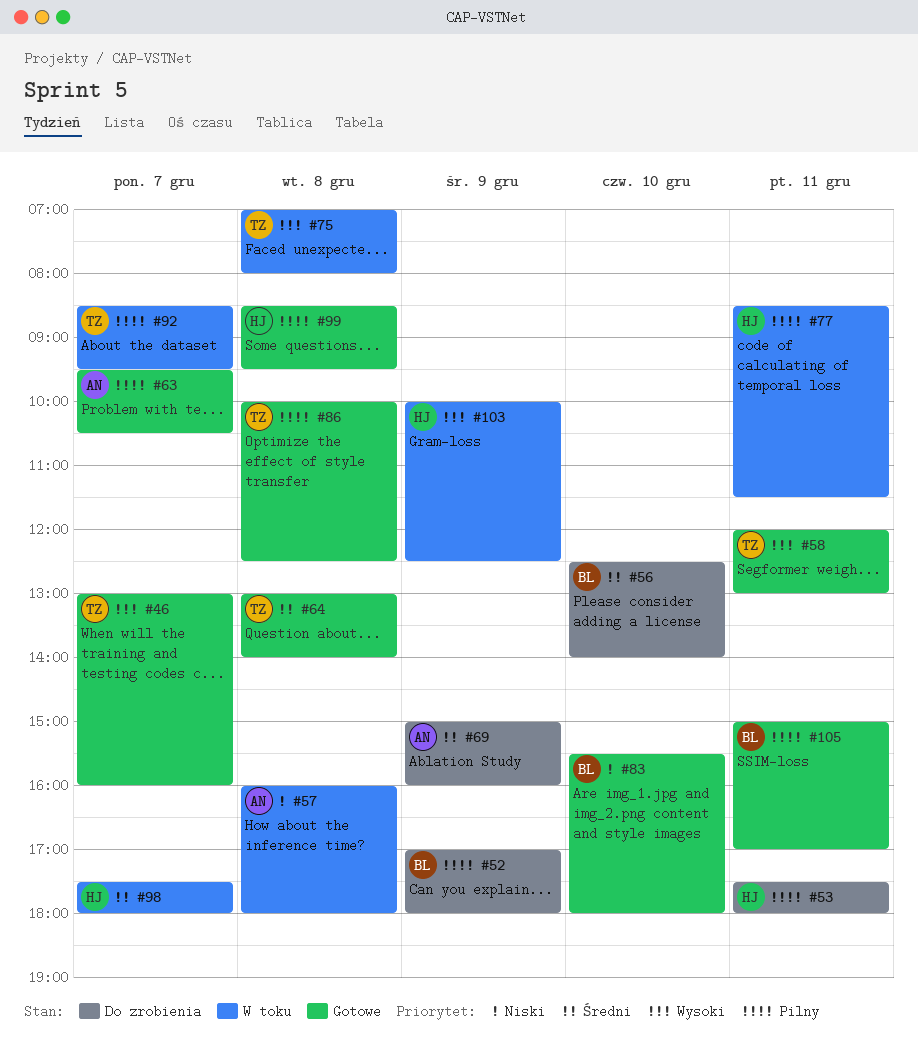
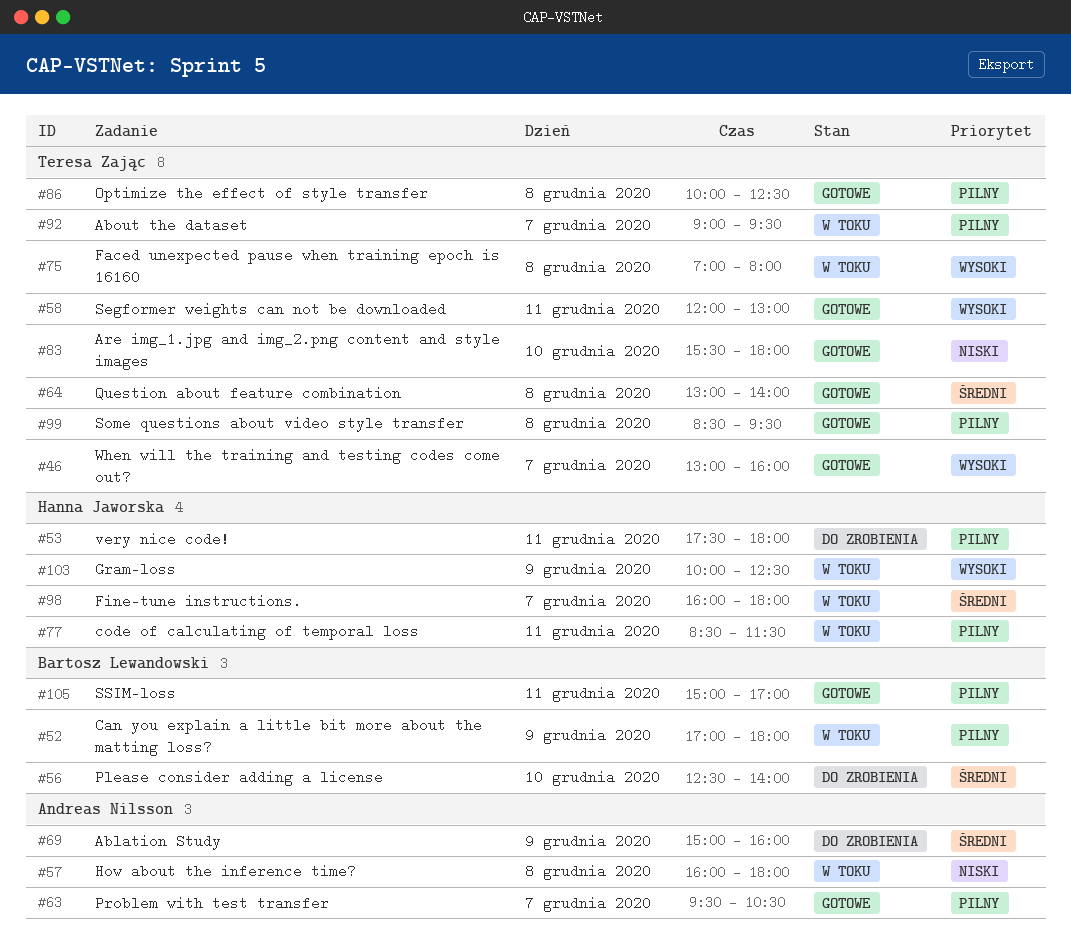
#52, status: Do zrobienia -> W toku
#83, owner: Bartosz Lewandowski -> Teresa Zając
#92, begins: 08:30 -> 09:00
#98, begins: 17:30 -> 16:00
#99, owner: Hanna Jaworska -> Teresa Zając

